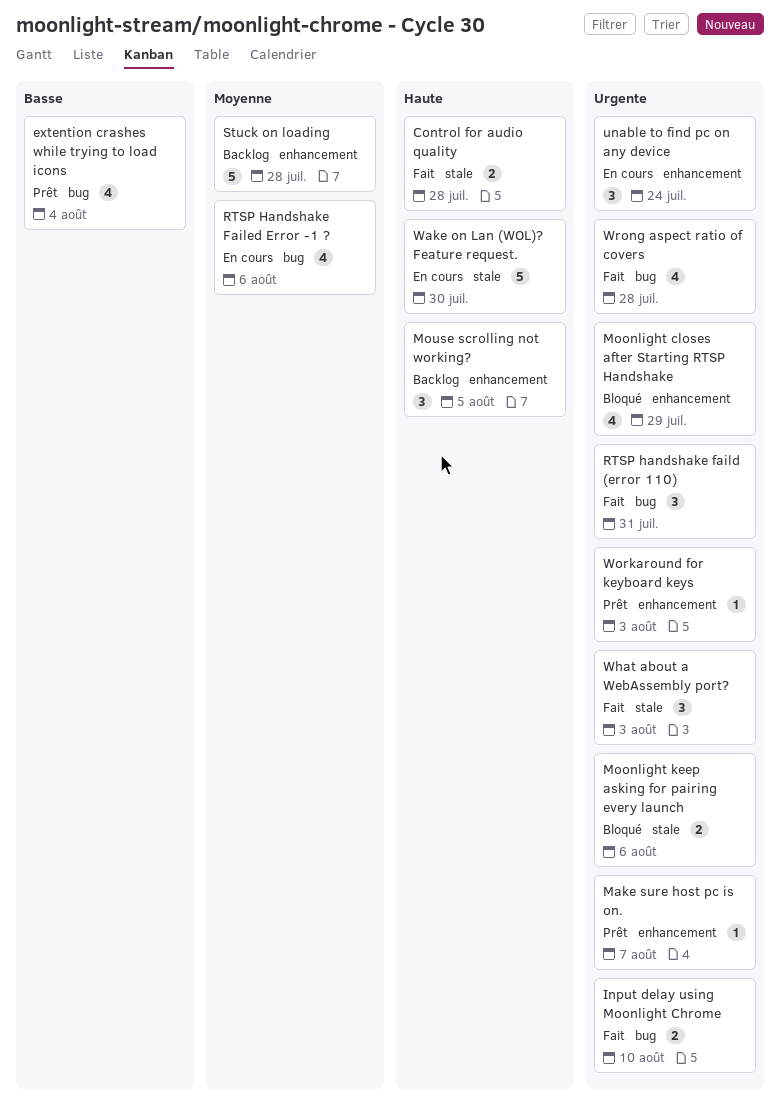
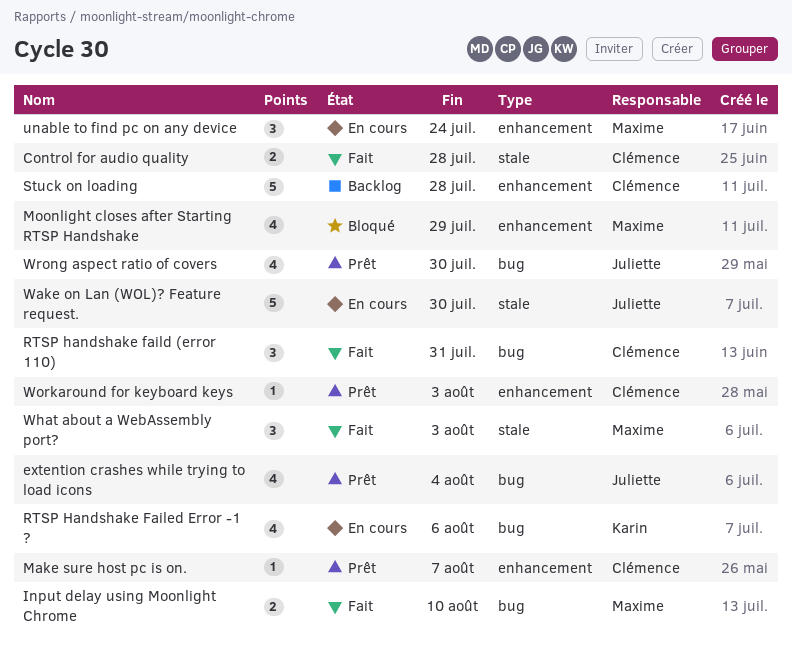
Moonlight keep asking for pairing every launch: present -> none
Mouse scrolling not working?: present -> none
Wrong aspect ratio of covers, status: Fait -> Prêt
Wrong aspect ratio of covers, due: Jul 28 -> Jul 30

